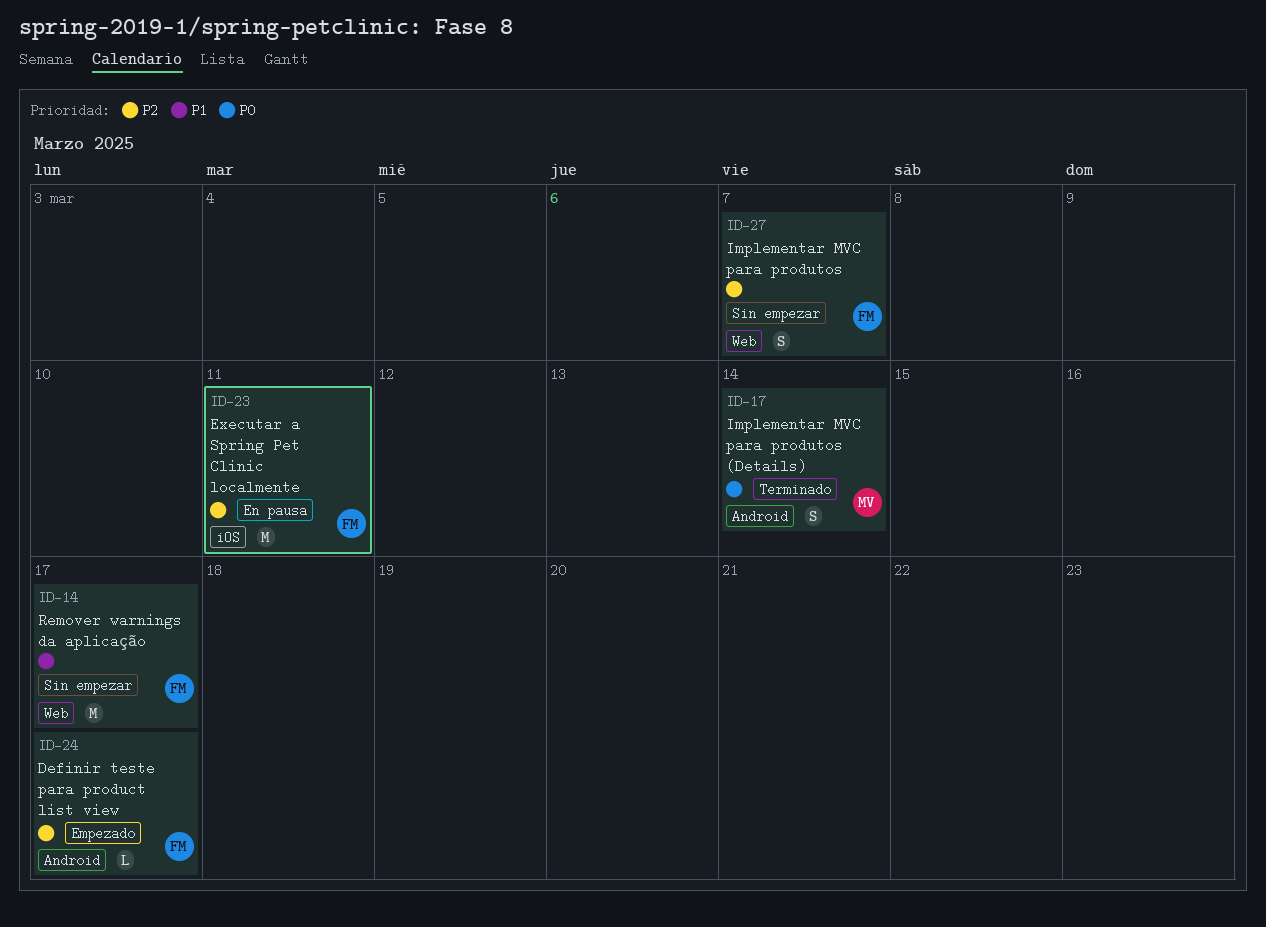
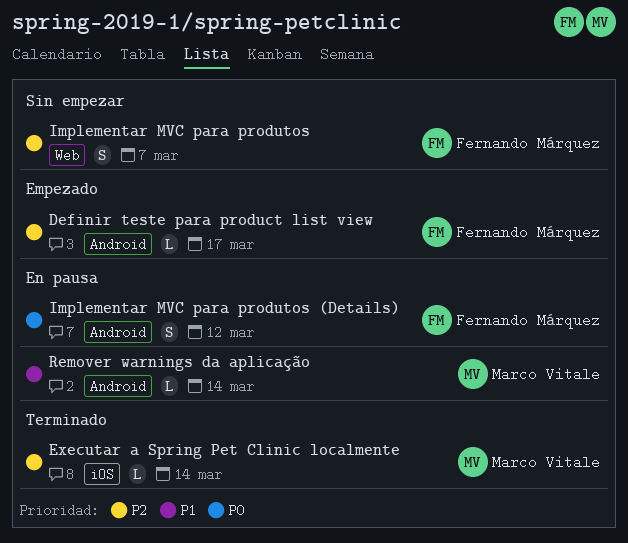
Executar a Spring Pet Clinic localmente, status: En pausa -> Terminado
Executar a Spring Pet Clinic localmente, owner: Fernando Márquez -> Marco Vitale
Executar a Spring Pet Clinic localmente, estimate: M -> L
Executar a Spring Pet Clinic localmente, due: Mar 11 -> Mar 14
Implementar MVC para produtos (Details), status: Terminado -> En pausa
Implementar MVC para produtos (Details), owner: Marco Vitale -> Fernando Márquez
Implementar MVC para produtos (Details), due: Mar 14 -> Mar 12
Remover warnings da aplicação, status: Sin empezar -> En pausa
Remover warnings da aplicação, owner: Fernando Márquez -> Marco Vitale
Remover warnings da aplicação, label: Web -> Android
Remover warnings da aplicação, estimate: M -> L
Remover warnings da aplicação, due: Mar 17 -> Mar 14

